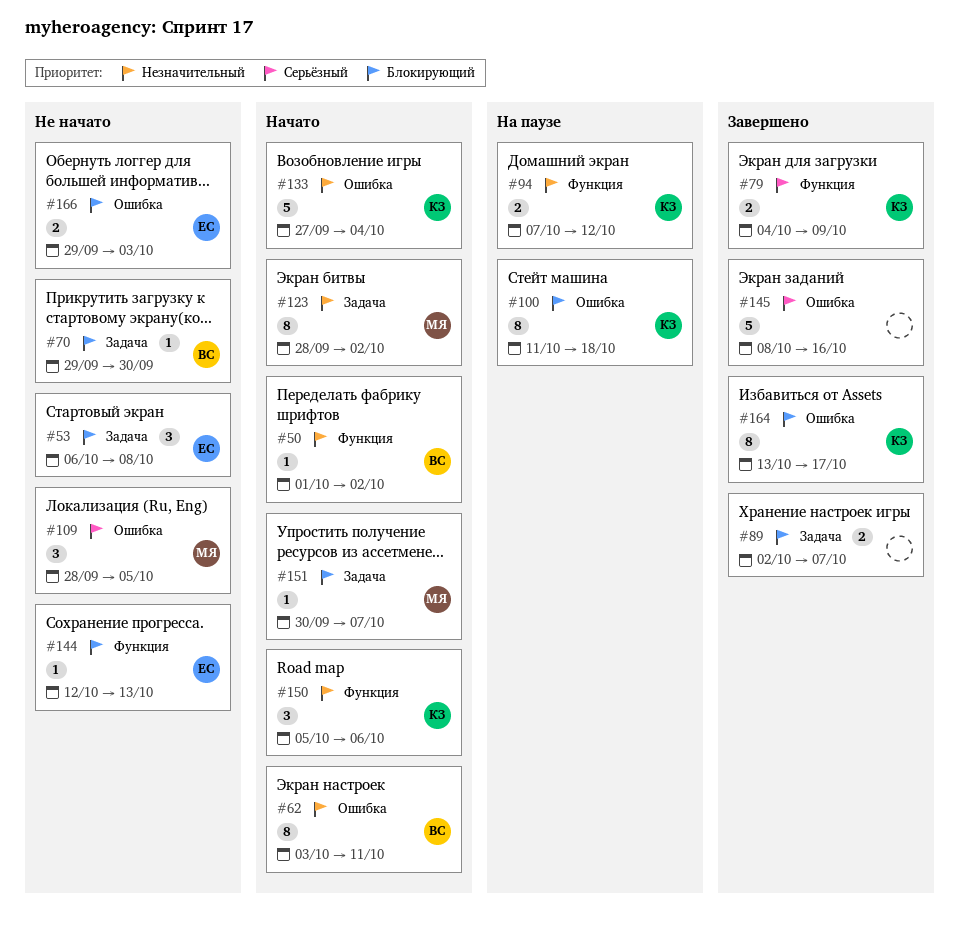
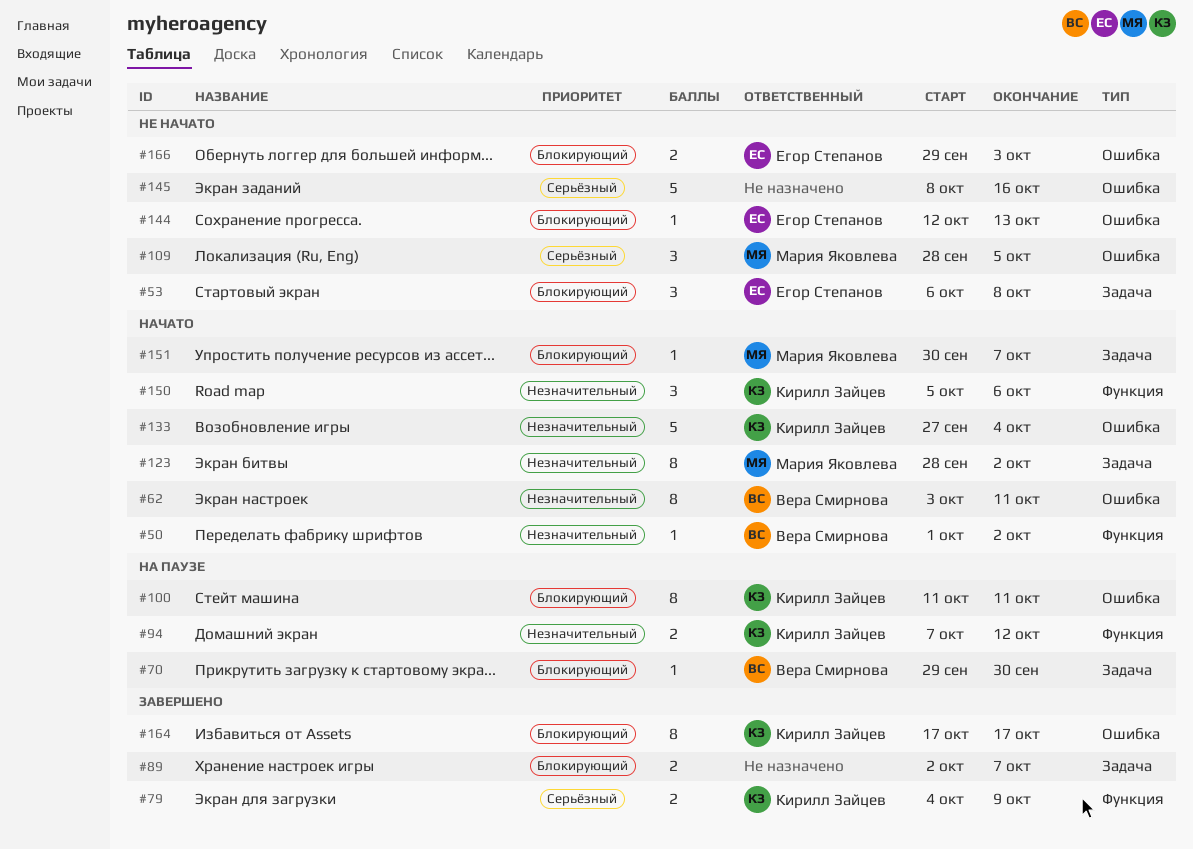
#70, status: Не начато -> На паузе
#100, due: Oct 18 -> Oct 11
#144, label: Функция -> Ошибка
#145, status: Завершено -> Не начато
#164, start: Oct 13 -> Oct 17

